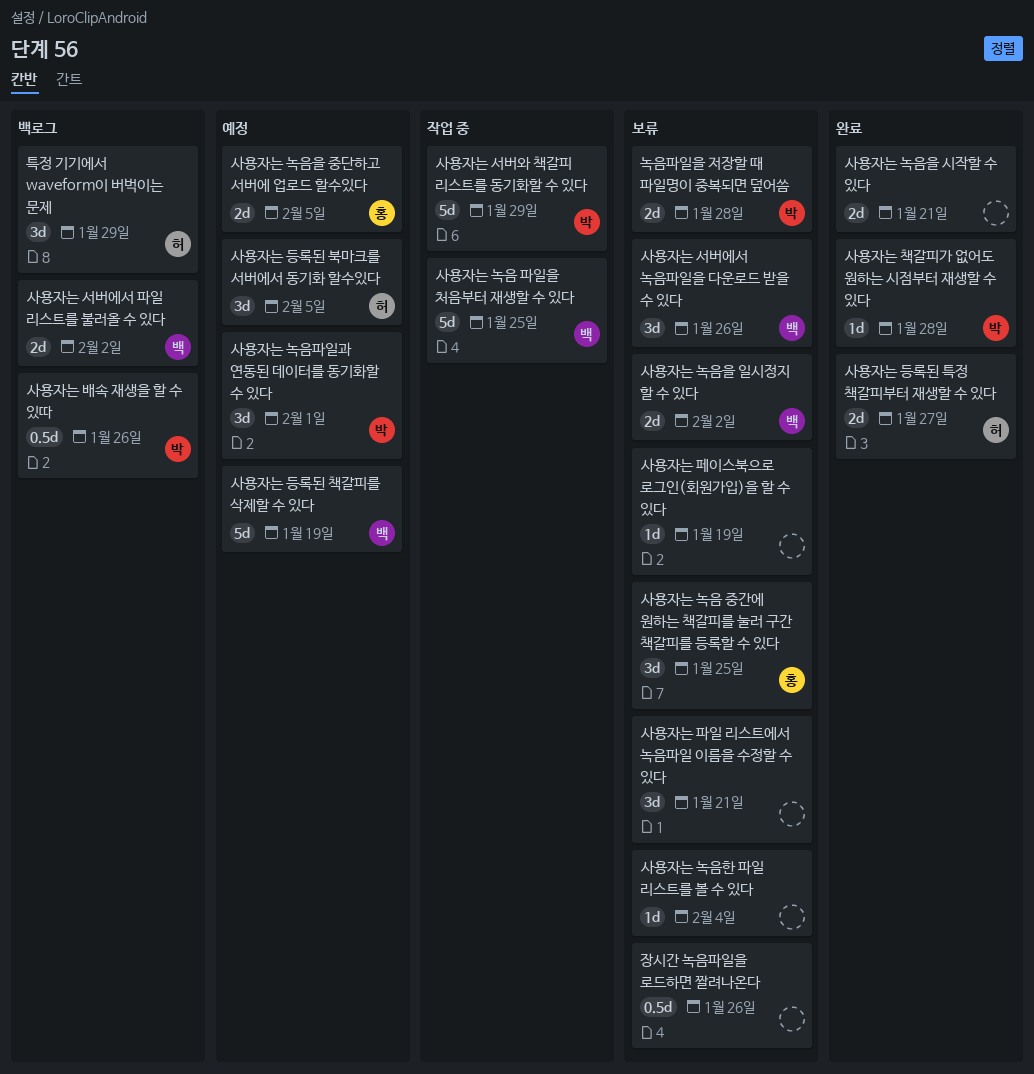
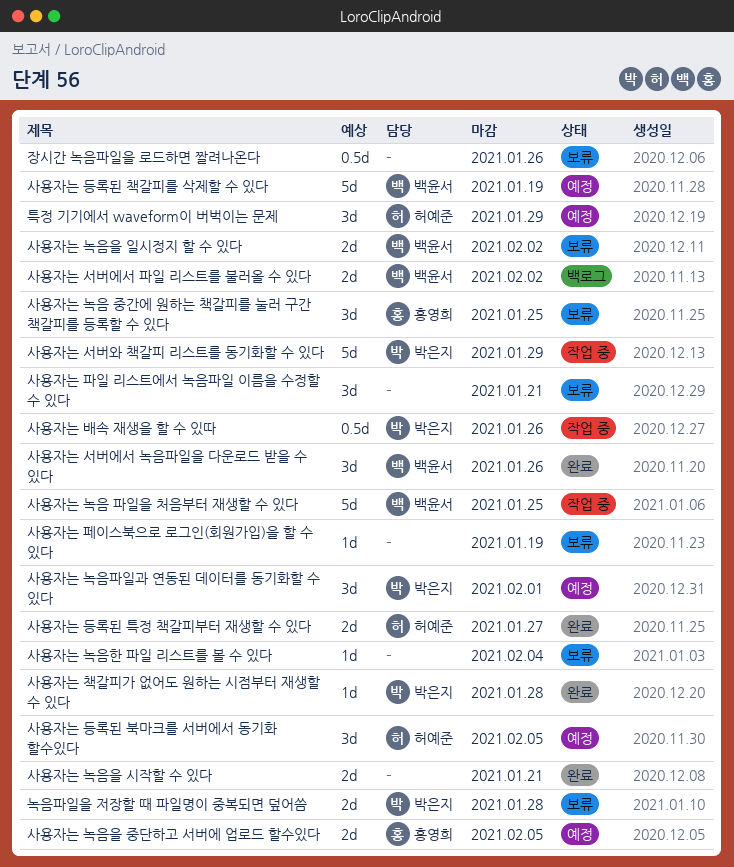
사용자는 배속 재생을 할 수 있따, status: 백로그 -> 작업 중
사용자는 서버에서 녹음파일을 다운로드 받을 수 있다, status: 보류 -> 완료
특정 기기에서 waveform이 버벅이는 문제, status: 백로그 -> 예정

